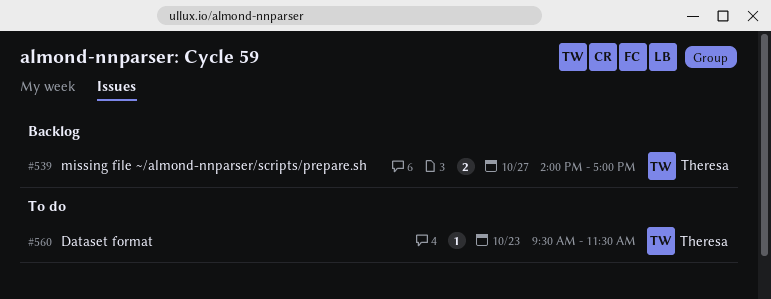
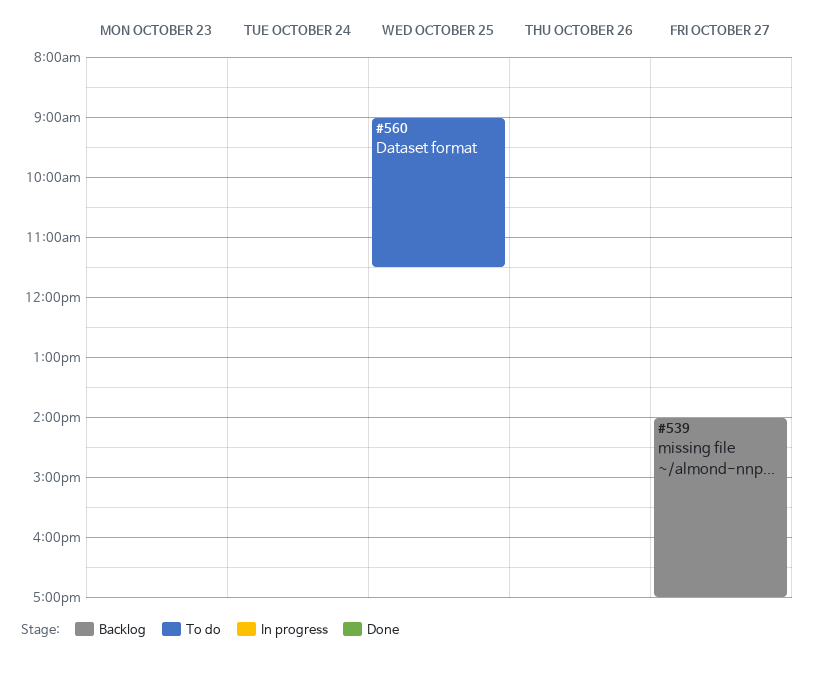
#560, day: Oct 23 -> Oct 25
#560, begins: 09:30 -> 09:00

